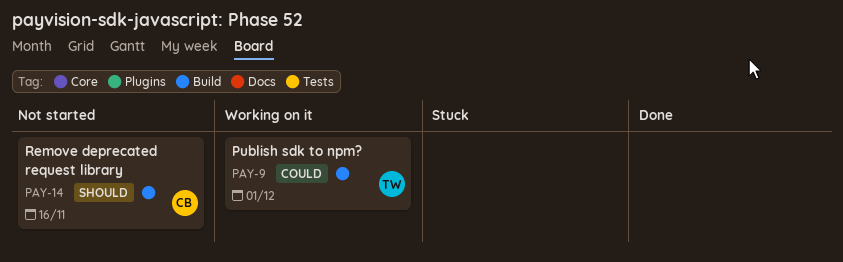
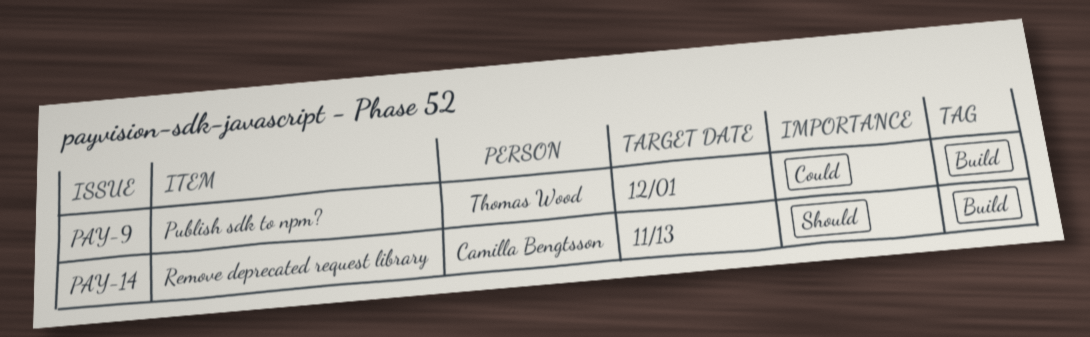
PAY-14, due: Nov 16 -> Nov 13

